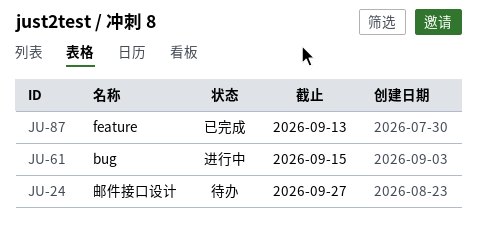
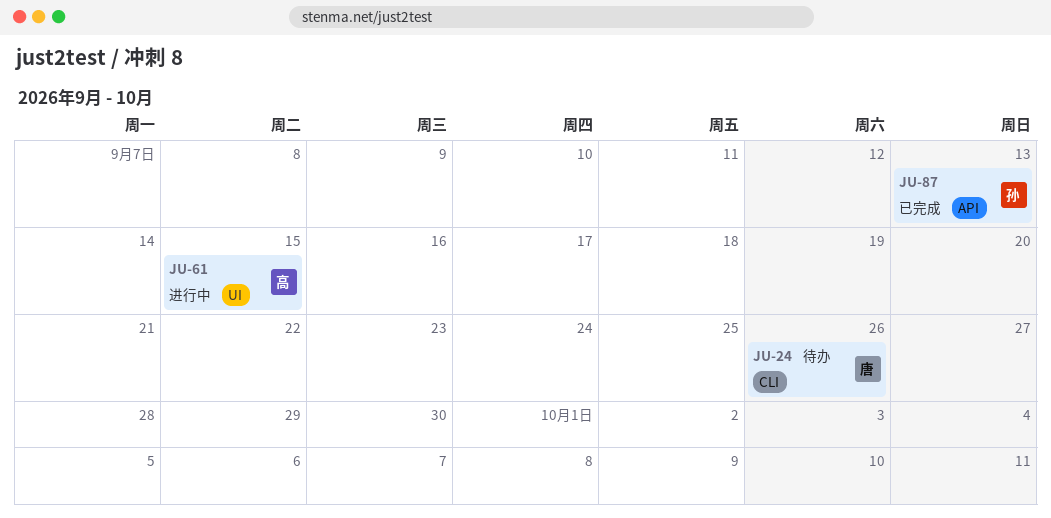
JU-24, due: Sep 27 -> Sep 26

